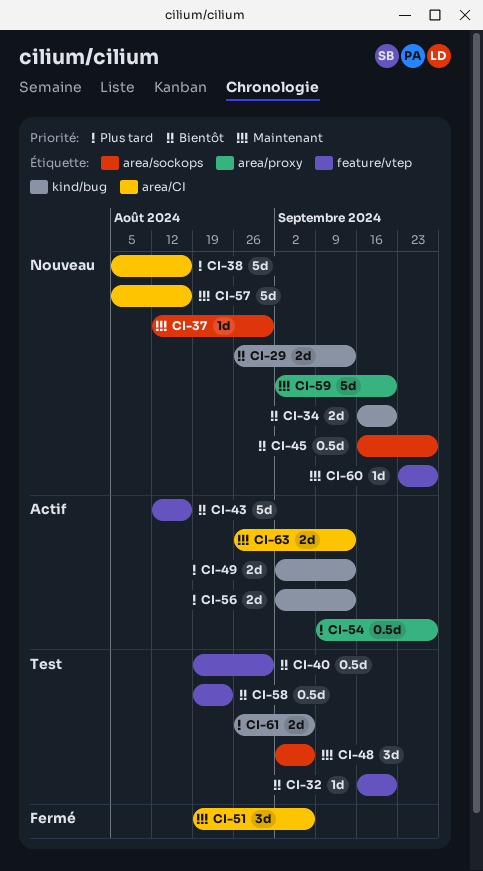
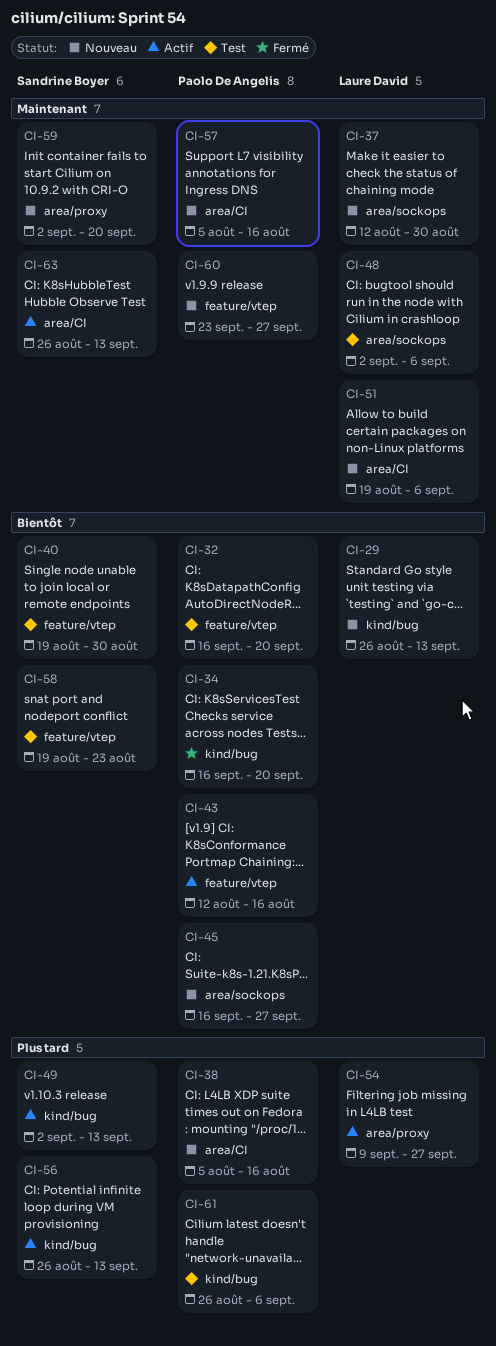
CI-34, status: Nouveau -> Fermé
CI-51, status: Fermé -> Nouveau
CI-56, start: Sep 2 -> Aug 26

